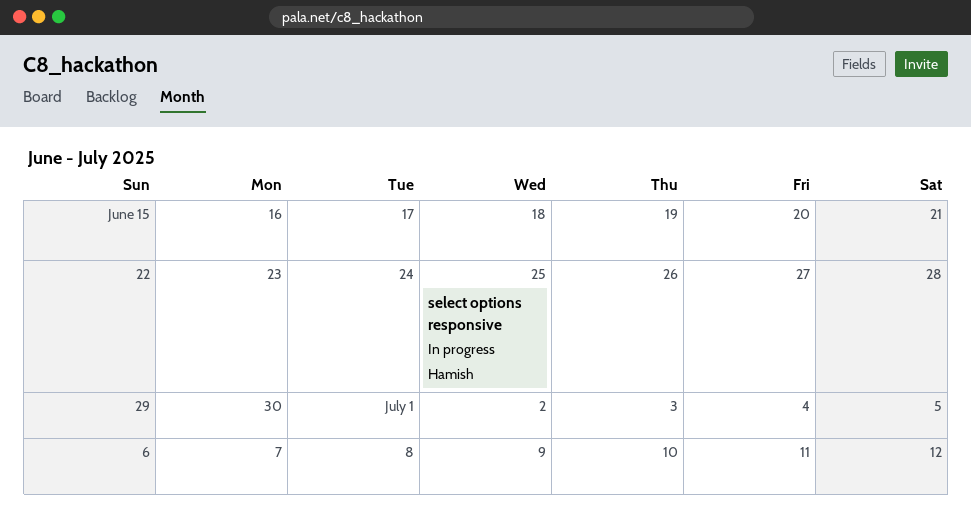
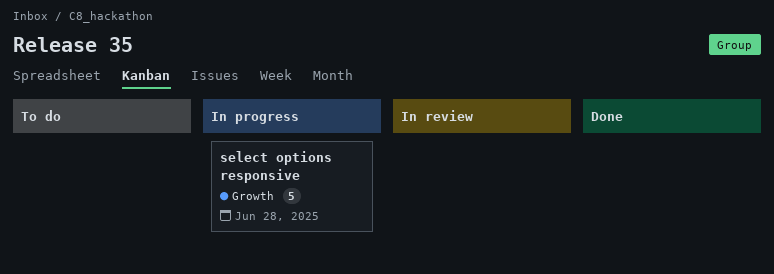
select options responsive, due: Jun 25 -> Jun 28

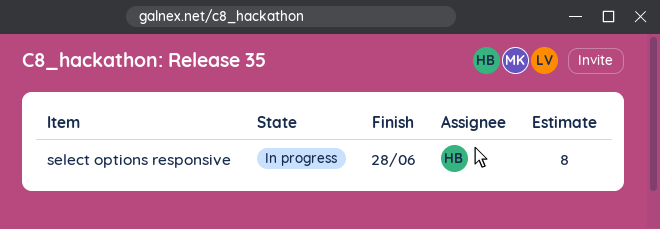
select options responsive, estimate: 5 -> 8

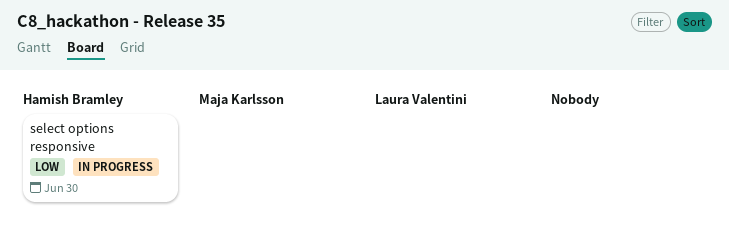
select options responsive, due: Jun 28 -> Jun 30

